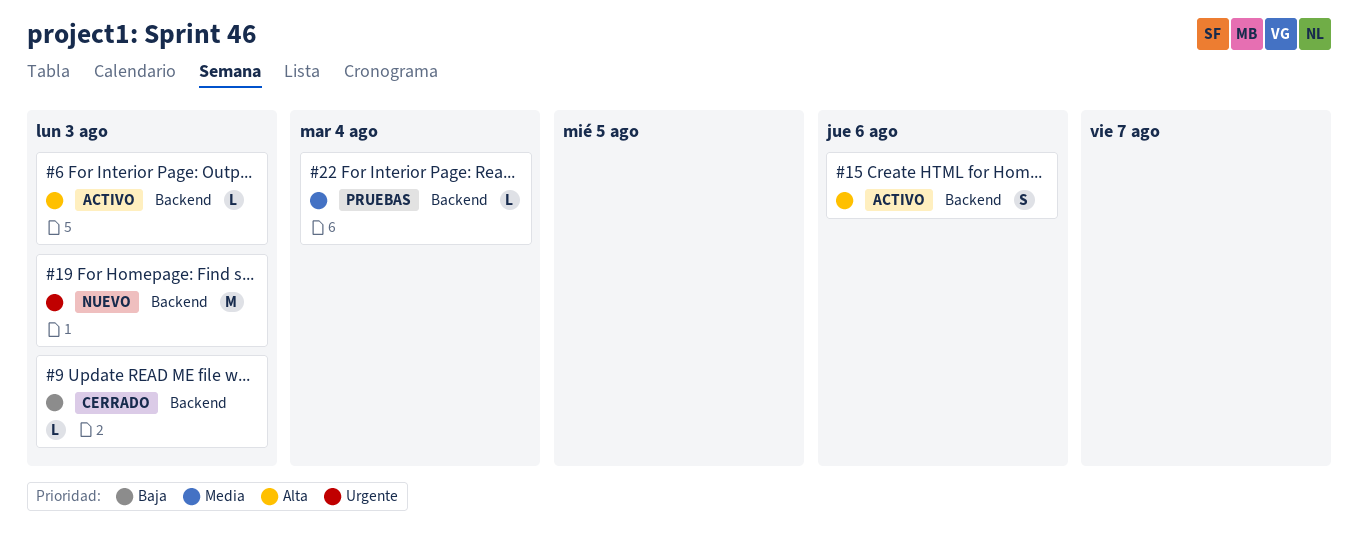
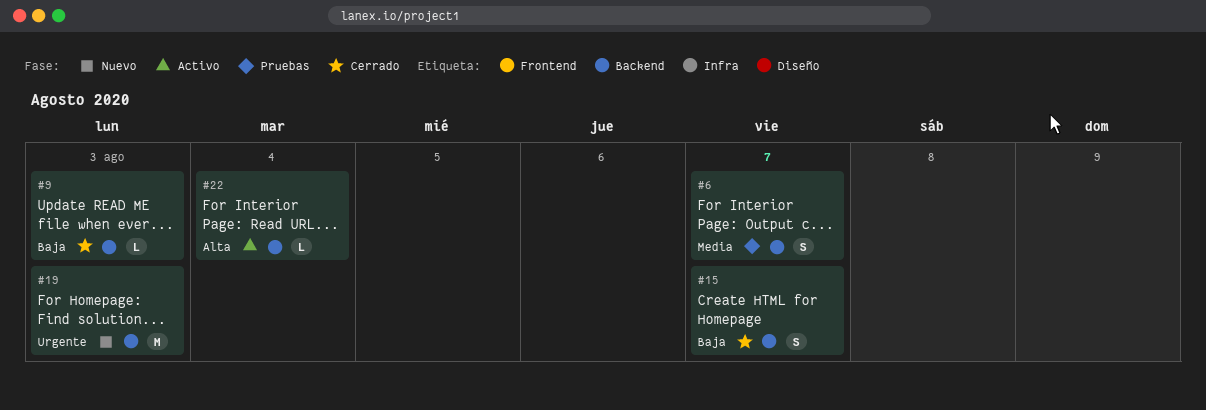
#6, status: Activo -> Pruebas
#6, priority: Alta -> Media
#6, estimate: L -> S
#6, due: Aug 3 -> Aug 7
#15, status: Activo -> Cerrado
#15, priority: Alta -> Baja
#15, due: Aug 6 -> Aug 7
#22, status: Pruebas -> Activo
#22, priority: Media -> Alta

